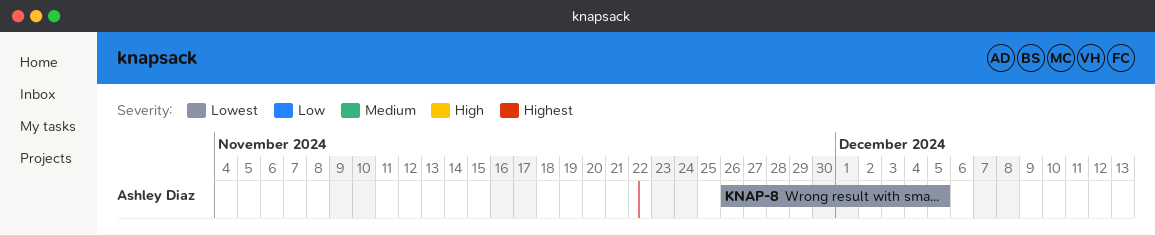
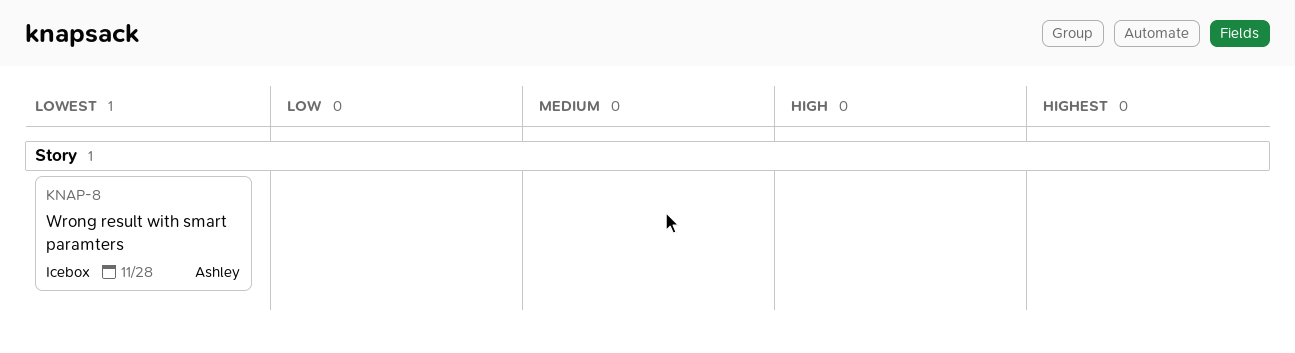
KNAP-8, due: Dec 5 -> Nov 28

